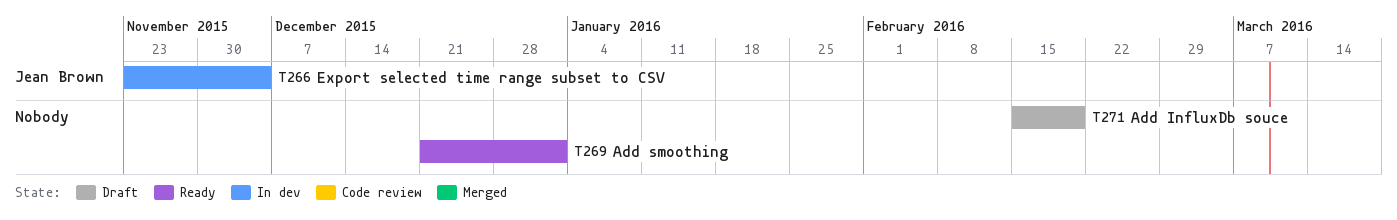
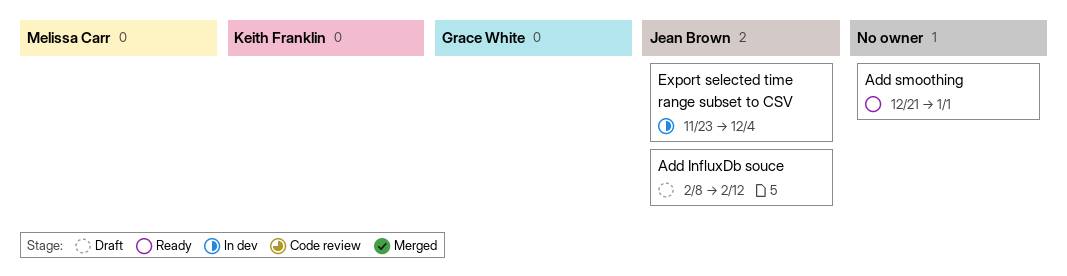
Add InfluxDb souce, owner: none -> Jean Brown
Add InfluxDb souce, start: Feb 15 -> Feb 8
Add InfluxDb souce, due: Feb 19 -> Feb 12

